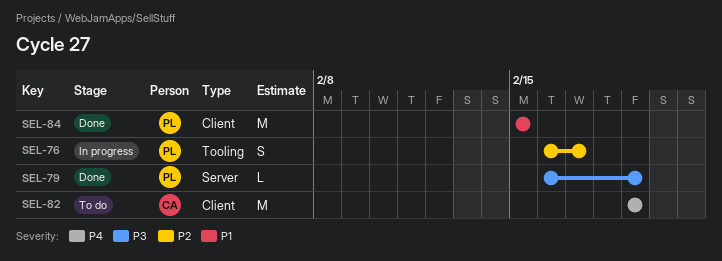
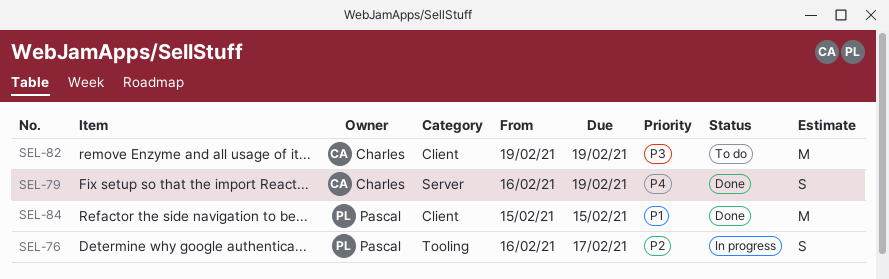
SEL-79, owner: Pascal -> Charles
SEL-79, priority: P3 -> P4
SEL-79, estimate: L -> S
SEL-82, priority: P4 -> P3

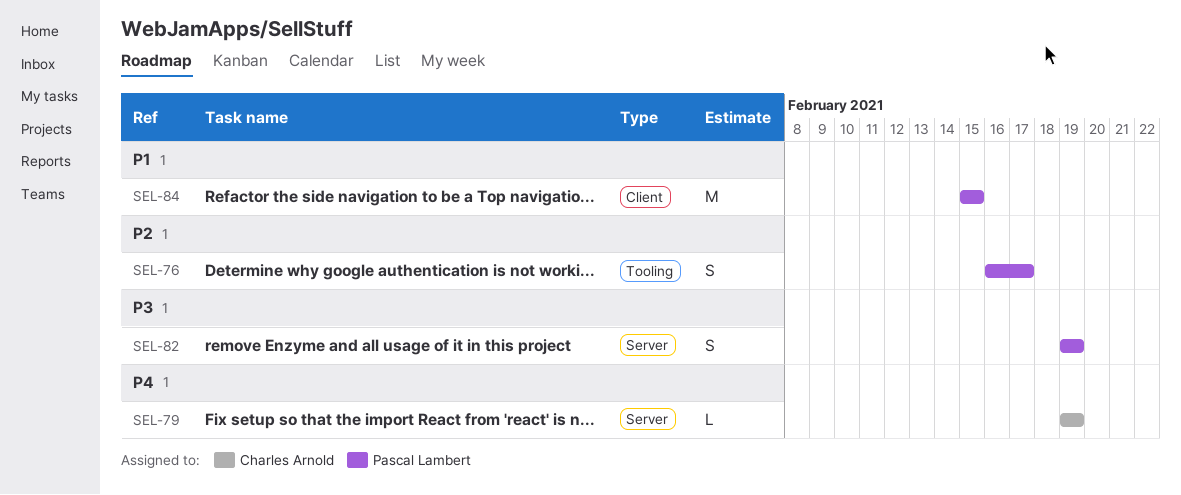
SEL-79, estimate: S -> L
SEL-79, start: Feb 16 -> Feb 19
SEL-82, owner: Charles Arnold -> Pascal Lambert
SEL-82, label: Client -> Server
SEL-82, estimate: M -> S

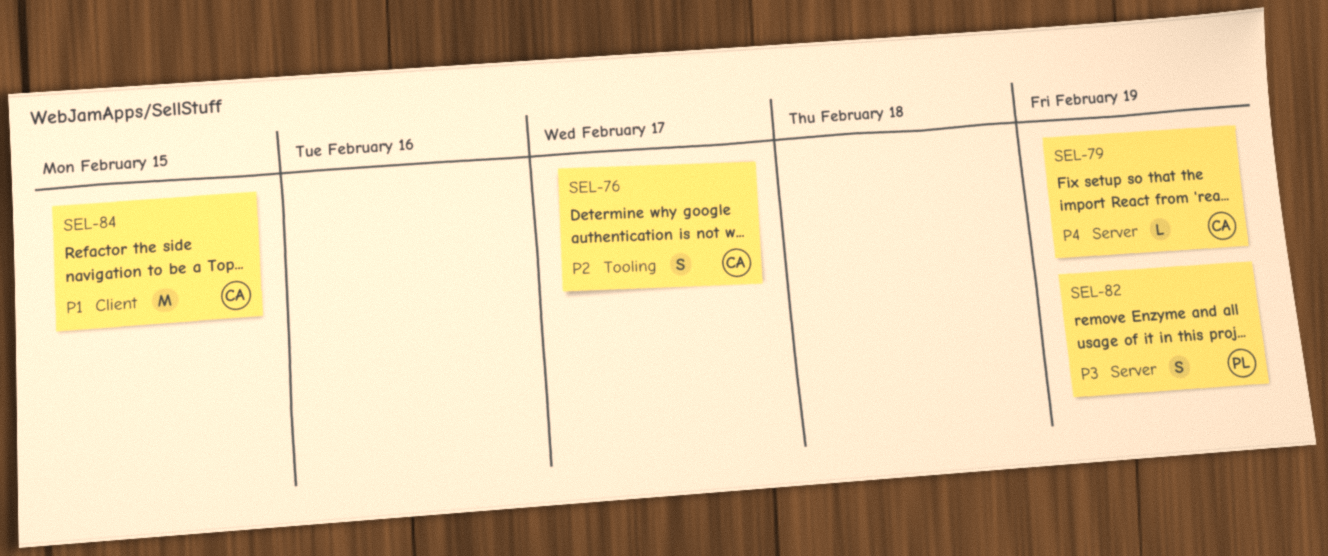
SEL-76, owner: Pascal Lambert -> Charles Arnold
SEL-84, owner: Pascal Lambert -> Charles Arnold

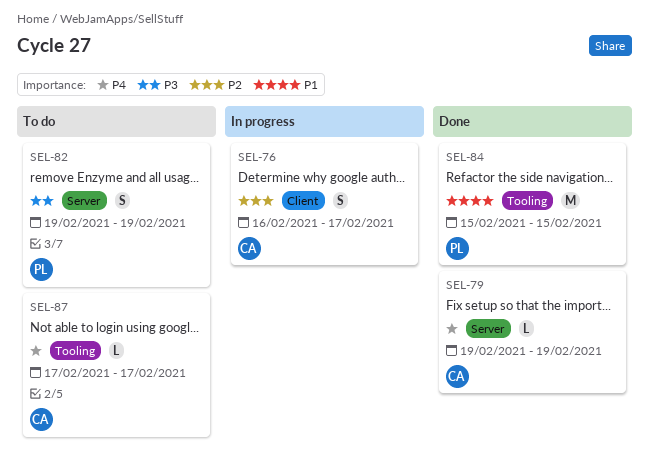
SEL-76, label: Tooling -> Client
SEL-84, owner: CA -> PL
SEL-84, label: Client -> Tooling
SEL-87: none -> present

